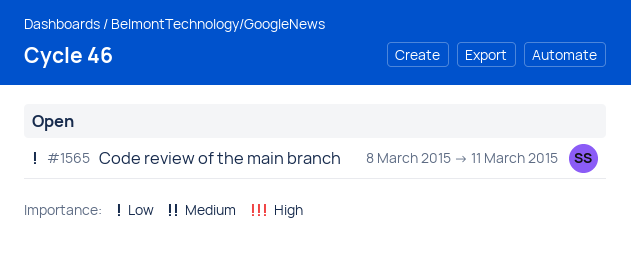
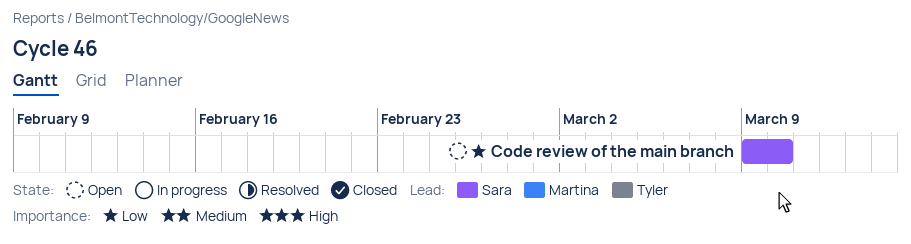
Code review of the main branch, start: Mar 8 -> Mar 9
Code review of the main branch, due: Mar 11 -> Mar 10

